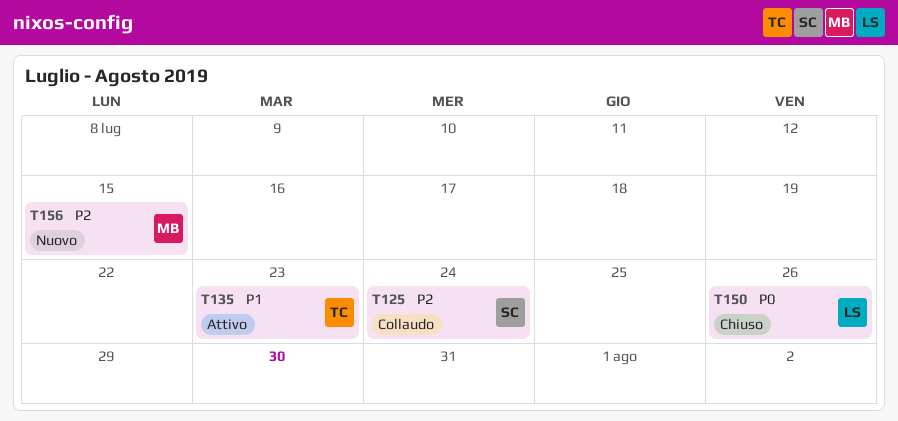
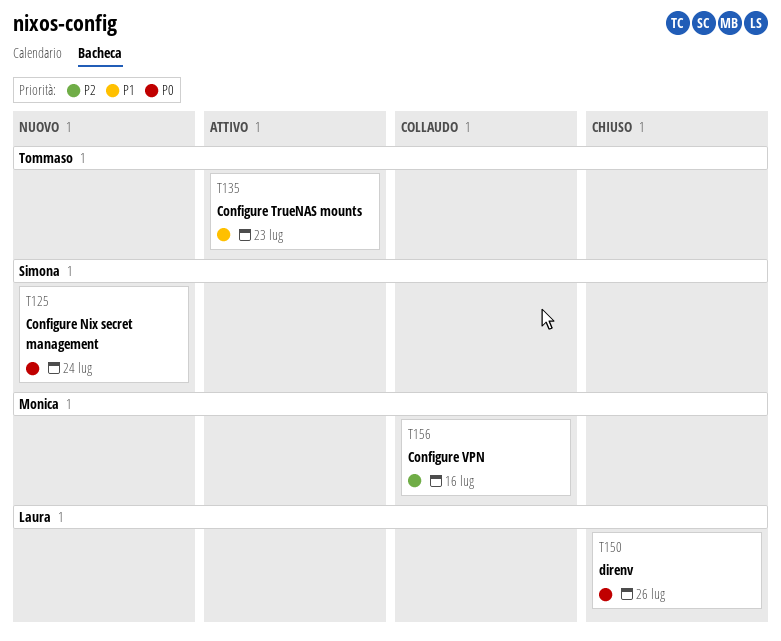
T125, status: Collaudo -> Nuovo
T125, priority: P2 -> P0
T156, status: Nuovo -> Collaudo
T156, due: Jul 15 -> Jul 16

